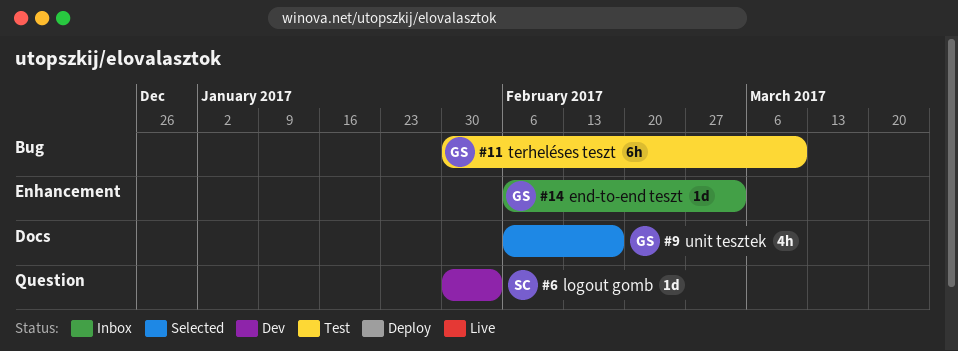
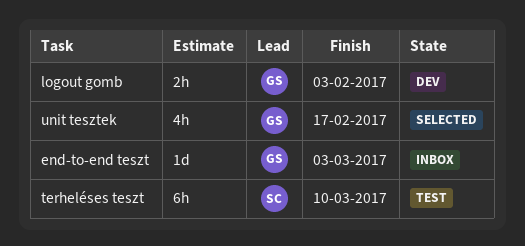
logout gomb, owner: SC -> GS
logout gomb, estimate: 1d -> 2h
terheléses teszt, owner: GS -> SC

